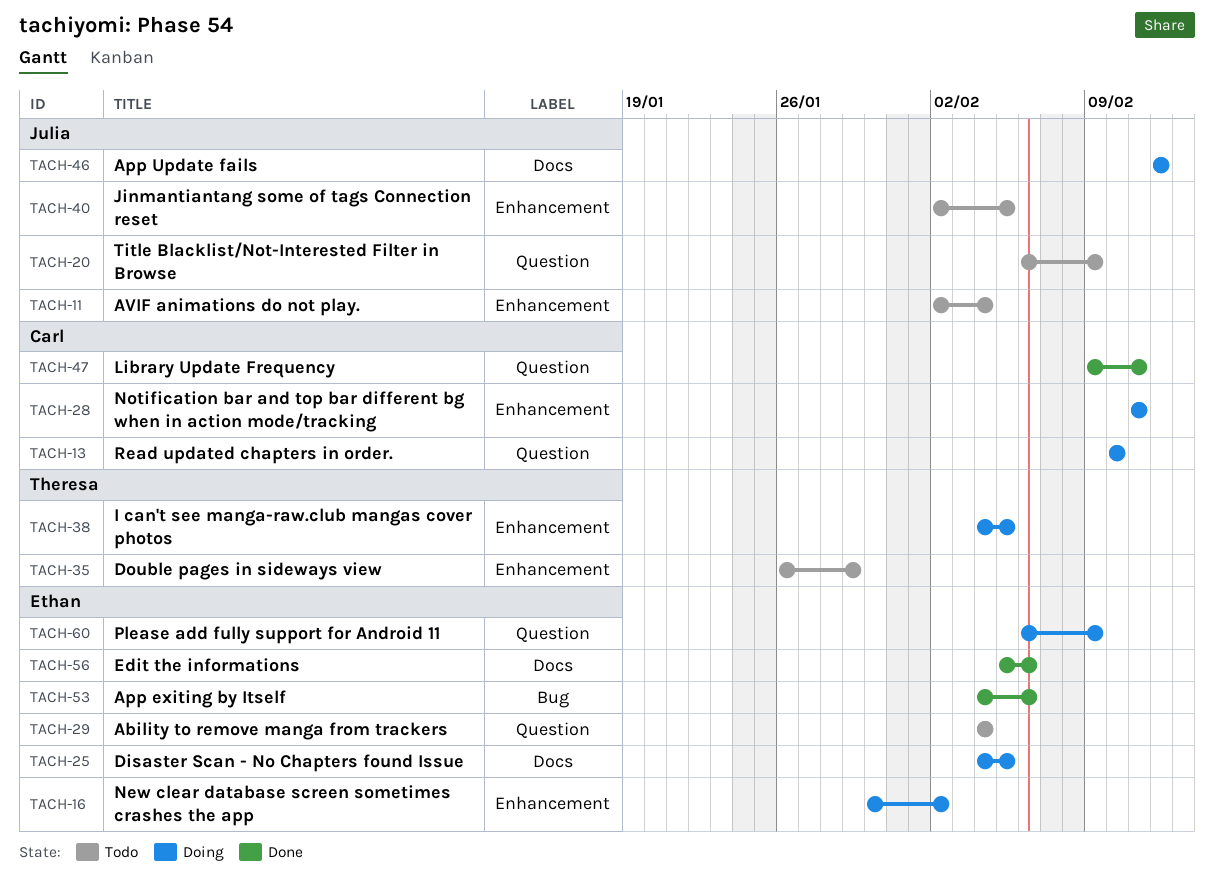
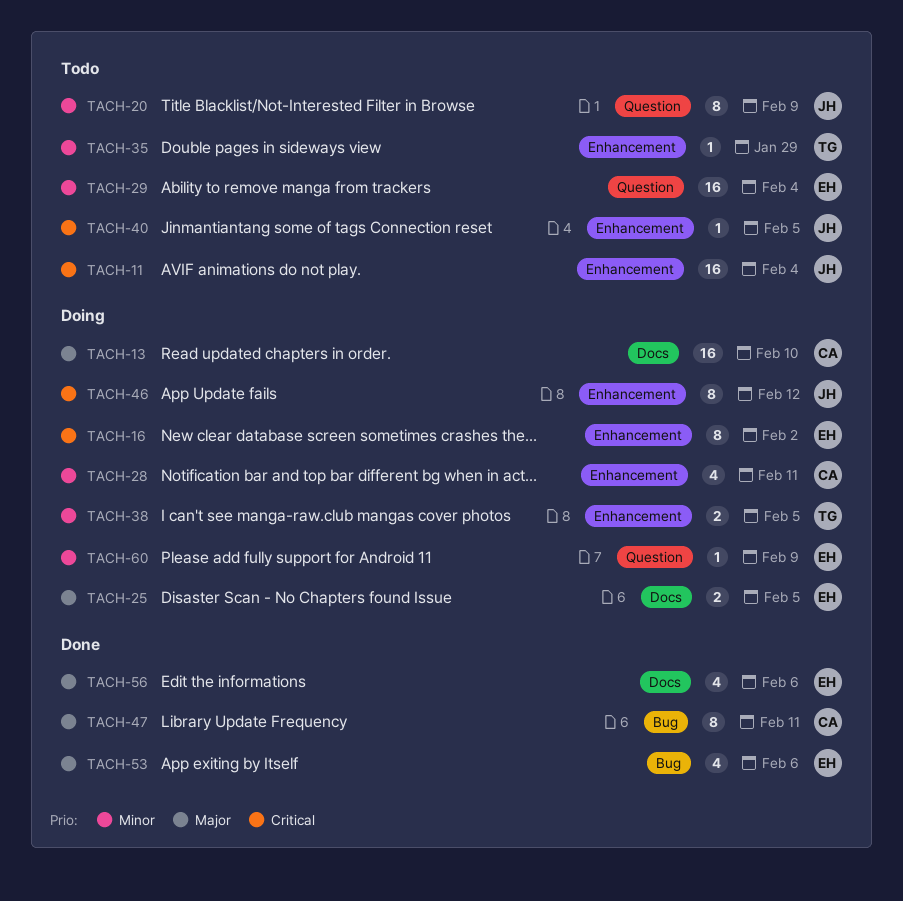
TACH-13, label: Question -> Docs
TACH-46, label: Docs -> Enhancement
TACH-47, label: Question -> Bug

